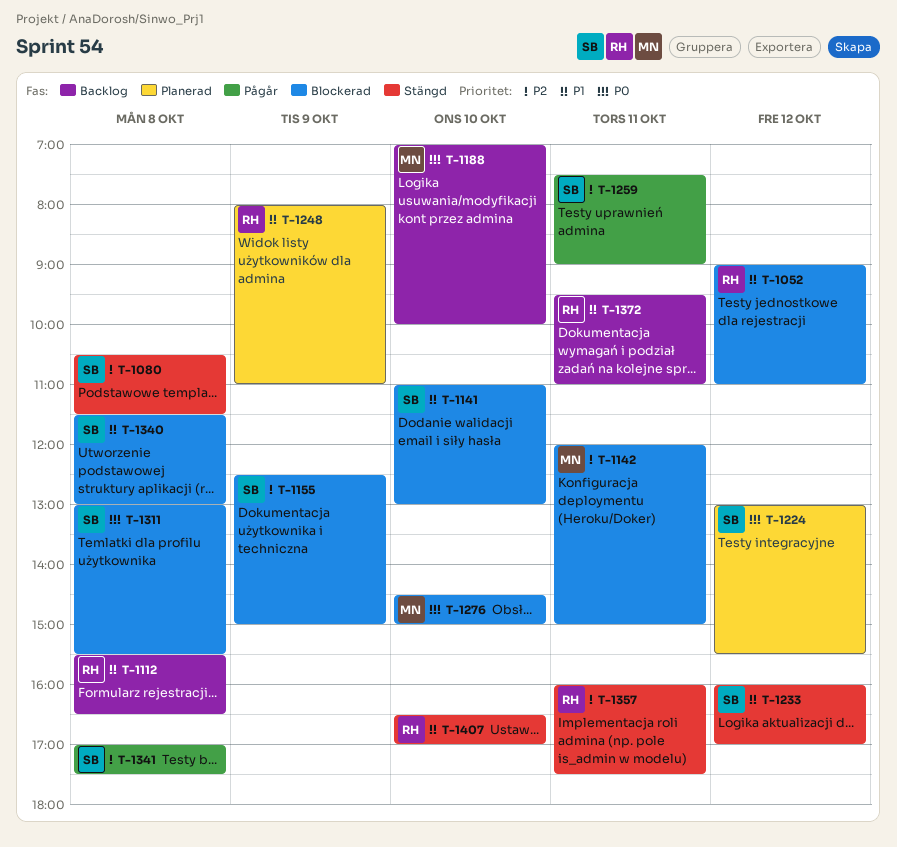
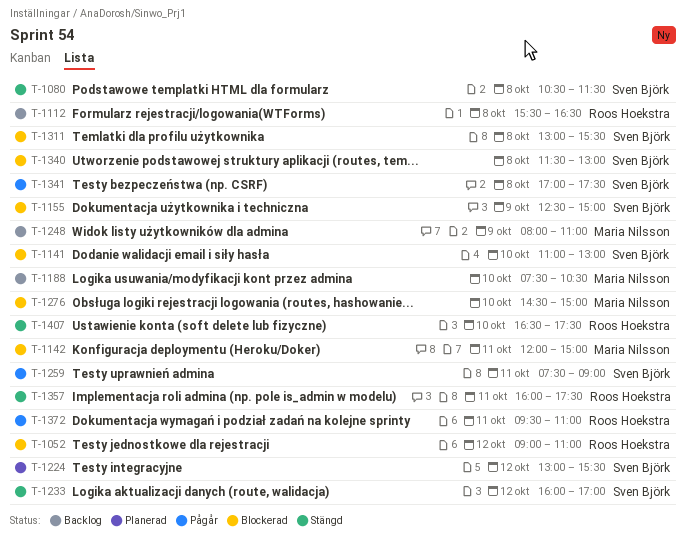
T-1188, begins: 07:00 -> 07:30
T-1188, ends: 10:00 -> 10:30
T-1248, status: Planerad -> Backlog
T-1248, owner: Roos Hoekstra -> Maria Nilsson
T-1372, status: Backlog -> Pågår
T-1407, ends: 17:00 -> 17:30

